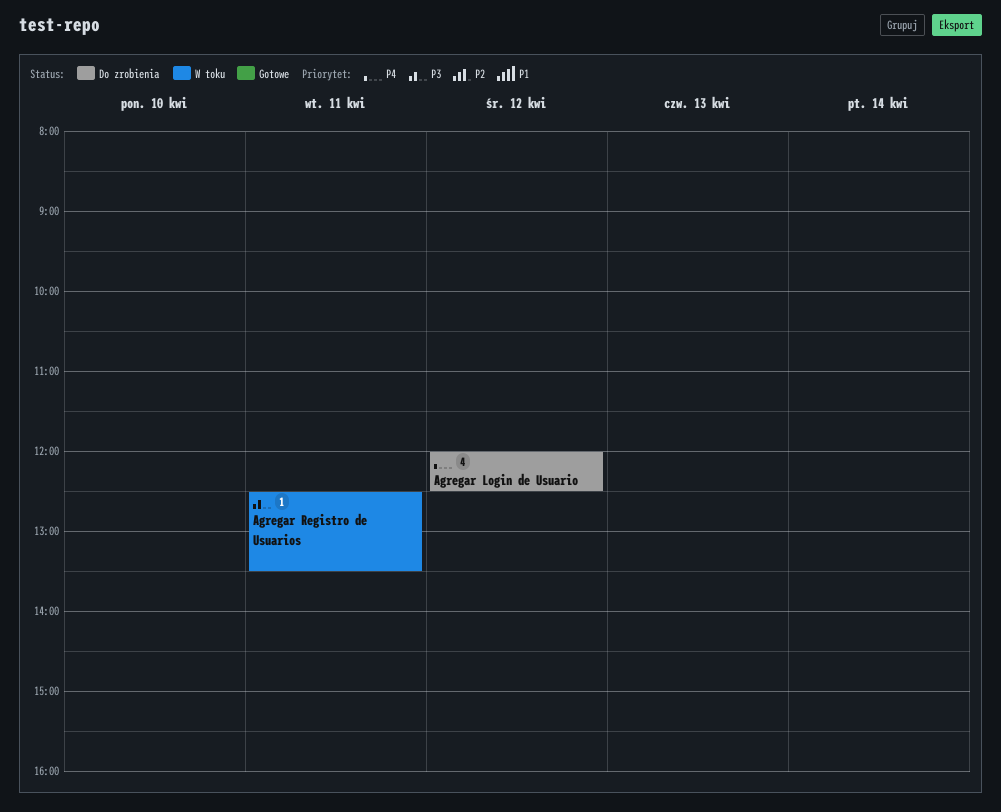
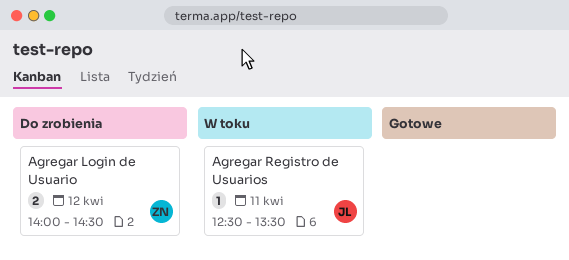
Agregar Login de Usuario, estimate: 4 -> 2
Agregar Login de Usuario, begins: 12:00 -> 14:00
Agregar Login de Usuario, ends: 12:30 -> 14:30

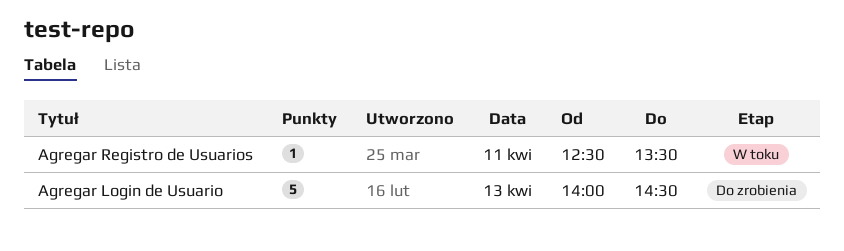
Agregar Login de Usuario, estimate: 2 -> 5
Agregar Login de Usuario, day: Apr 12 -> Apr 13

